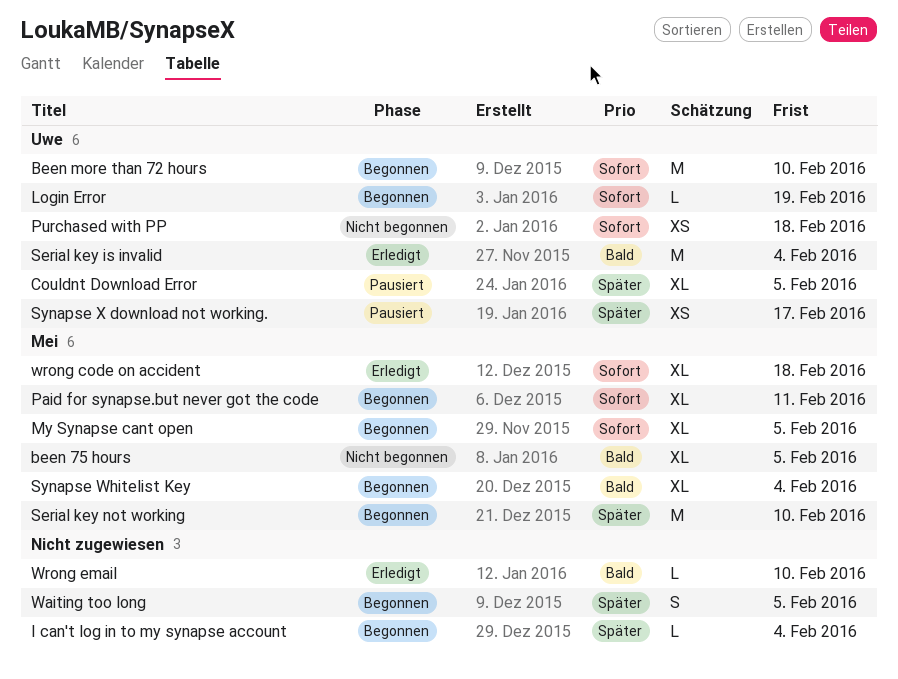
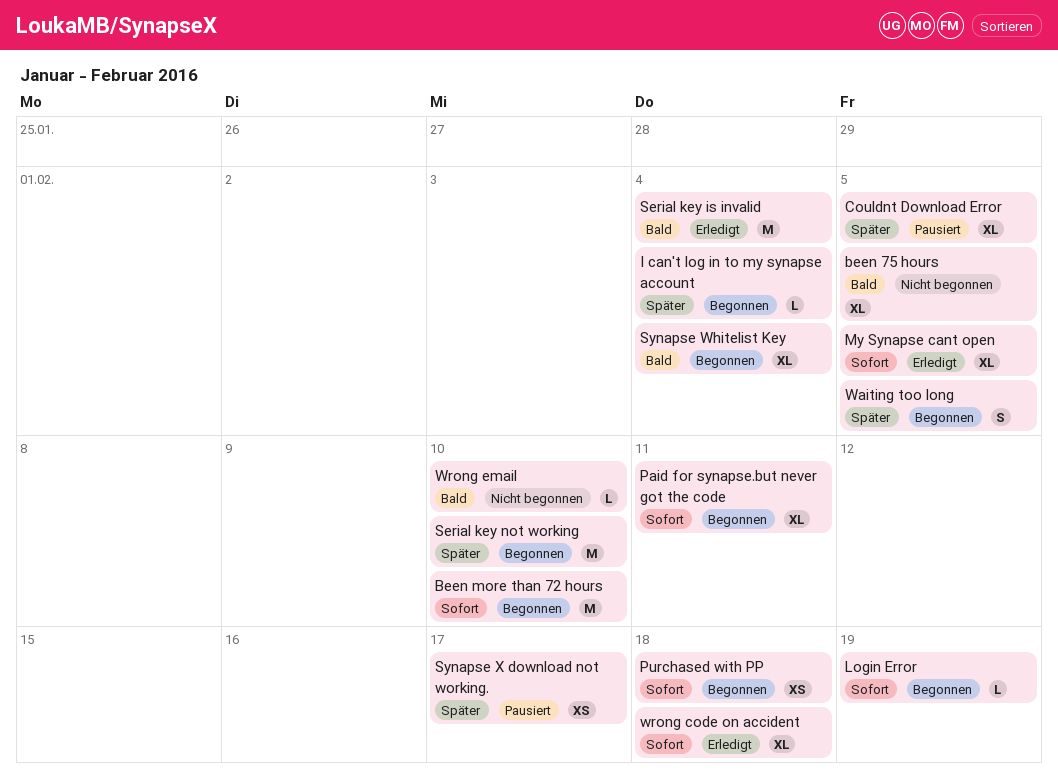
My Synapse cant open, status: Begonnen -> Erledigt
Purchased with PP, status: Nicht begonnen -> Begonnen
Wrong email, status: Erledigt -> Nicht begonnen

